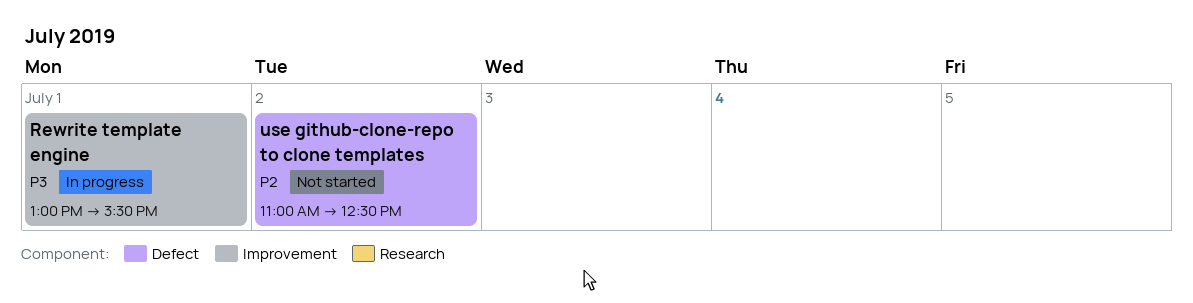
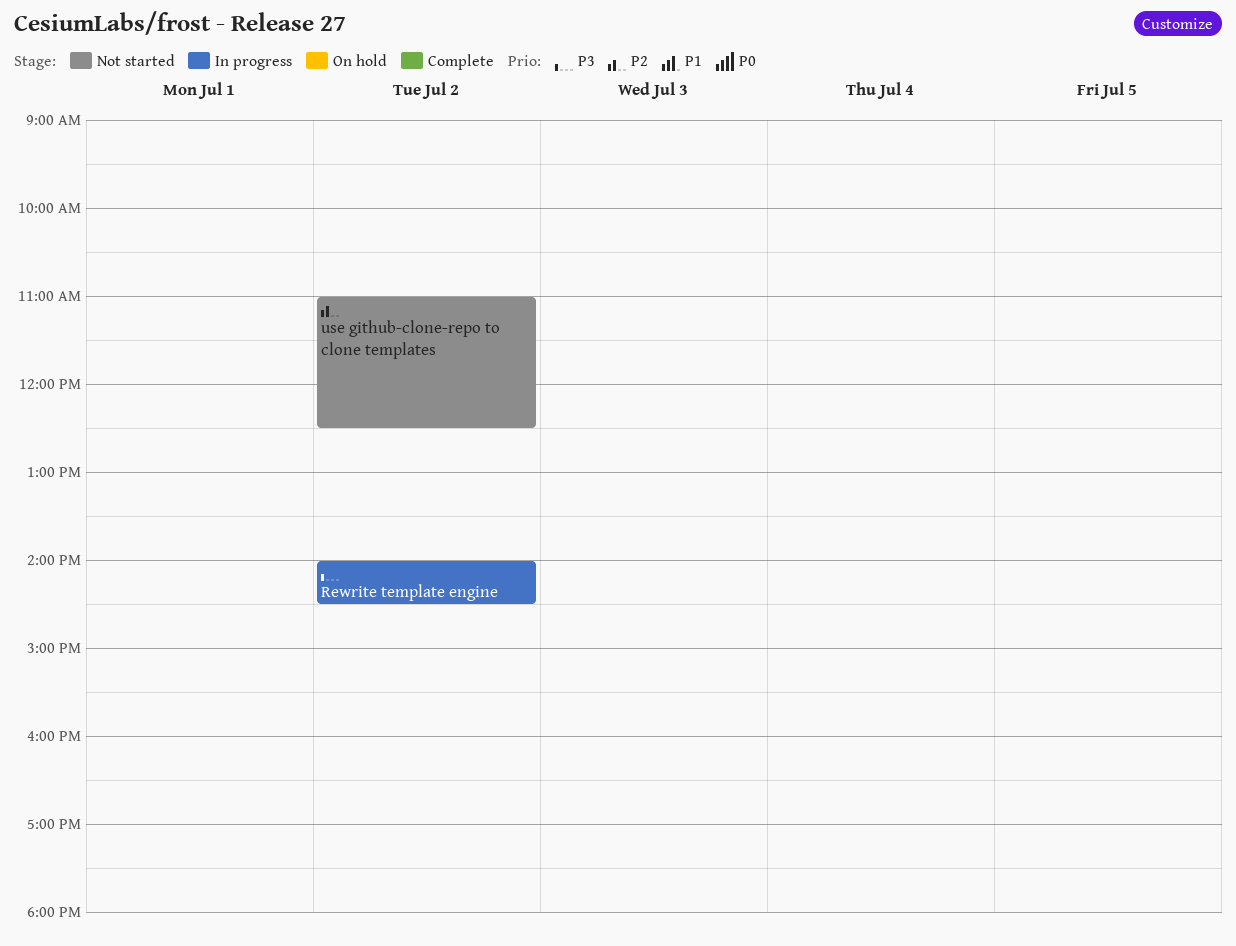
Rewrite template engine, day: Jul 1 -> Jul 2
Rewrite template engine, begins: 13:00 -> 14:00
Rewrite template engine, ends: 15:30 -> 14:30

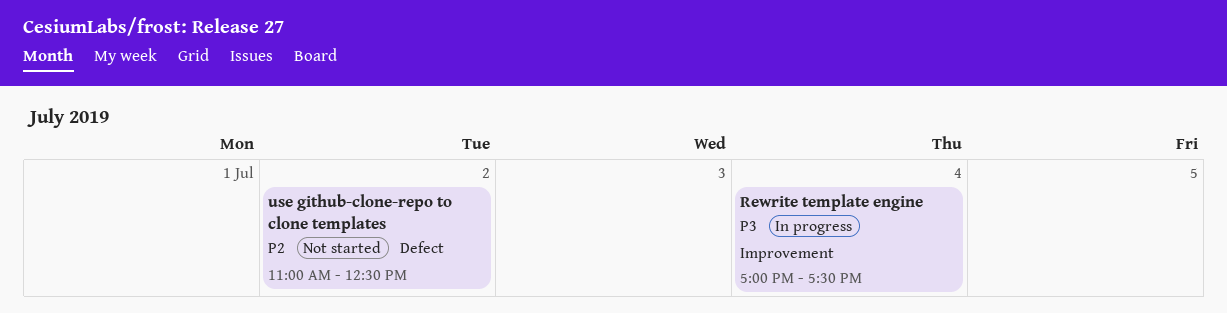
Rewrite template engine, day: Jul 2 -> Jul 4
Rewrite template engine, begins: 14:00 -> 17:00
Rewrite template engine, ends: 14:30 -> 17:30

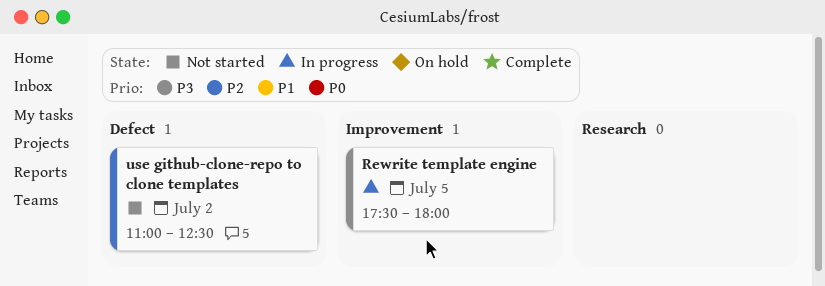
Rewrite template engine, day: Jul 4 -> Jul 5
Rewrite template engine, begins: 17:00 -> 17:30
Rewrite template engine, ends: 17:30 -> 18:00

